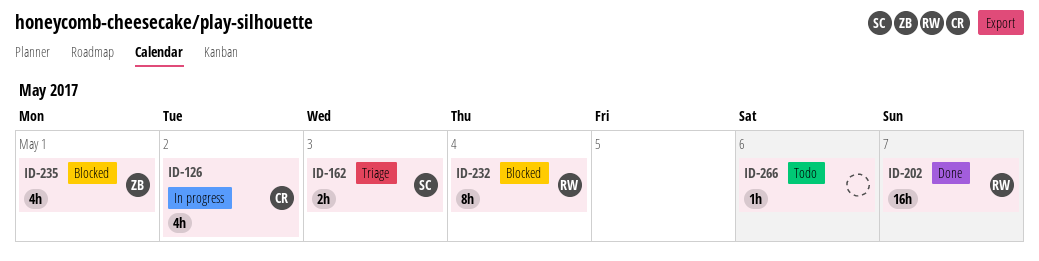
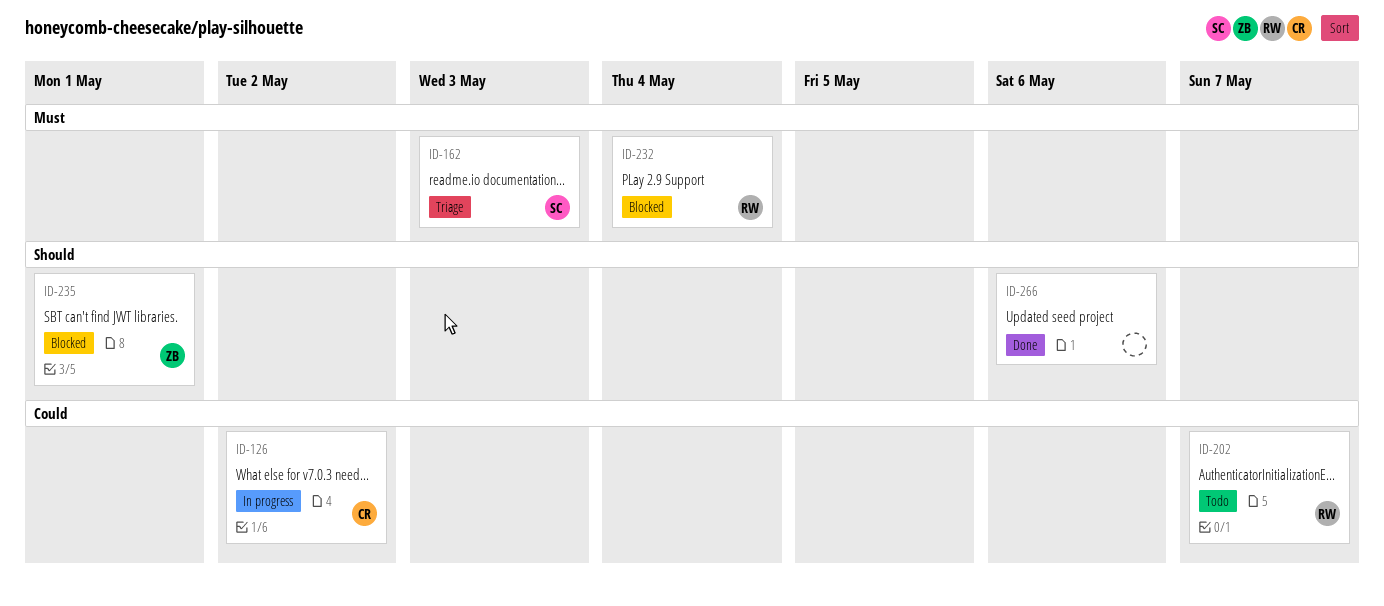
ID-202, status: Done -> Todo
ID-266, status: Todo -> Done

